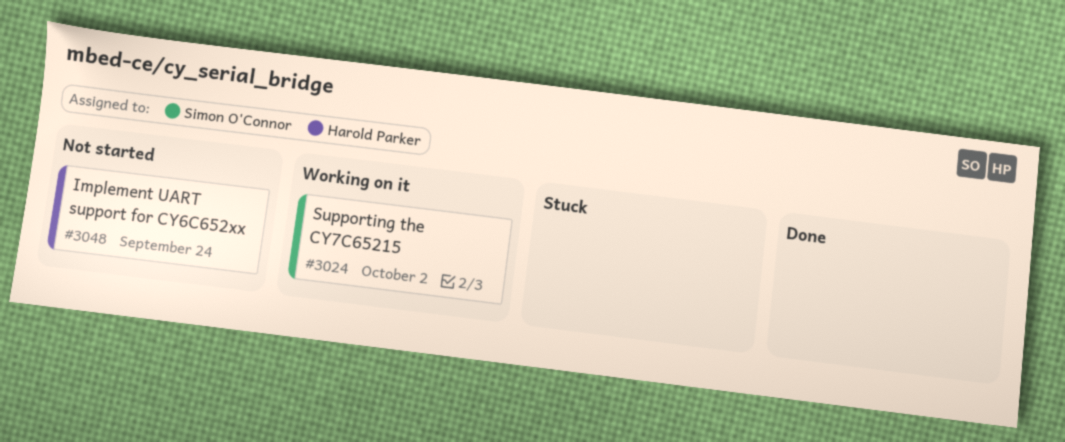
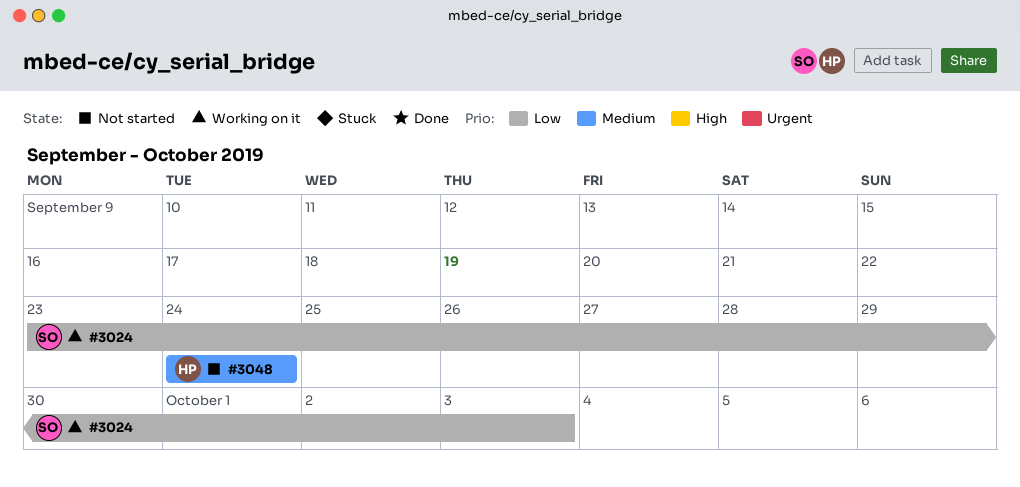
#3024, due: Oct 2 -> Oct 3

